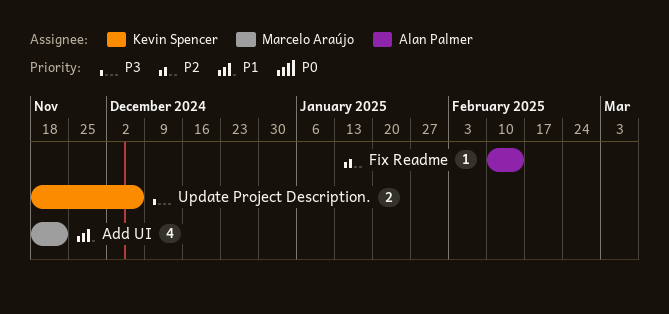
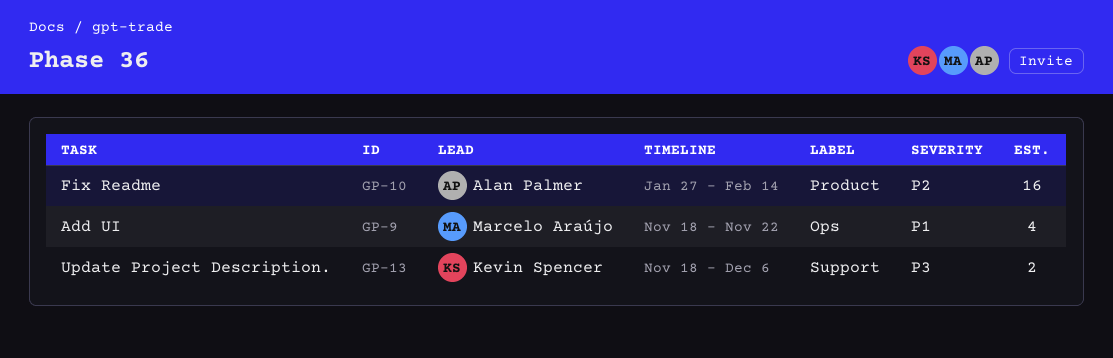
Fix Readme, estimate: 1 -> 16
Fix Readme, start: Feb 10 -> Jan 27

